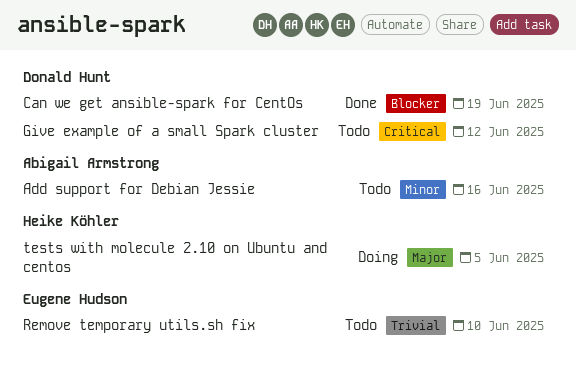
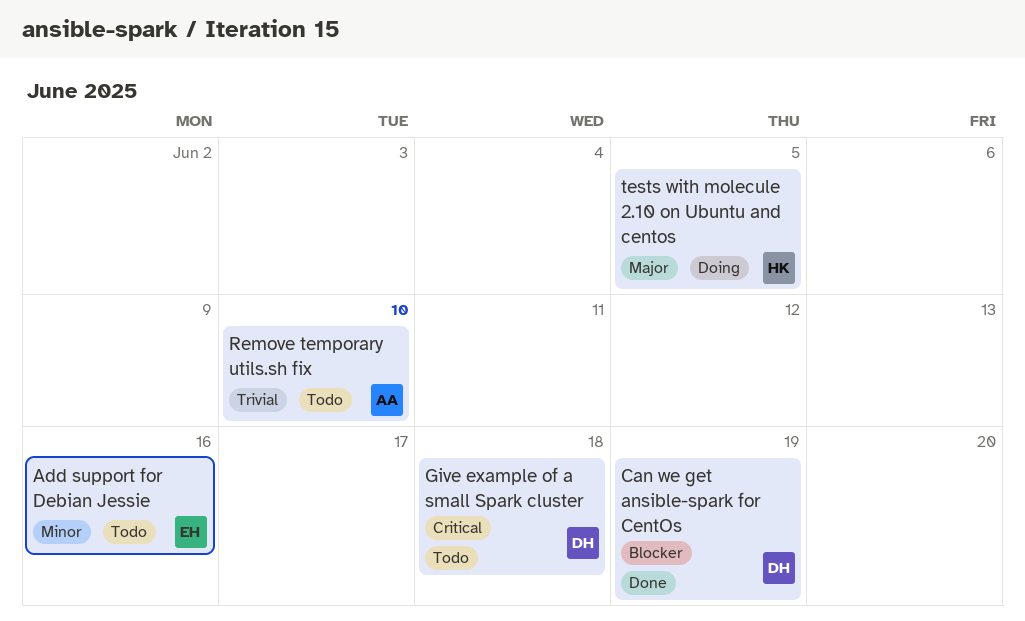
Add support for Debian Jessie, owner: Abigail Armstrong -> Eugene Hudson
Give example of a small Spark cluster, due: Jun 12 -> Jun 18
Remove temporary utils.sh fix, owner: Eugene Hudson -> Abigail Armstrong

